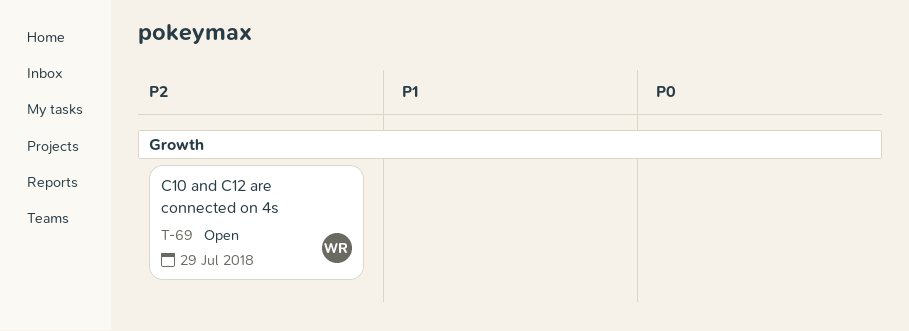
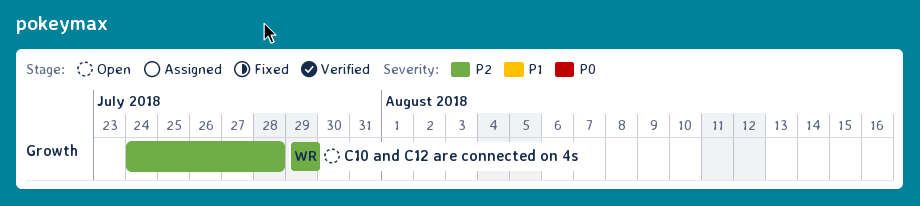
C10 and C12 are connected on 4s, due: Jul 29 -> Jul 28

